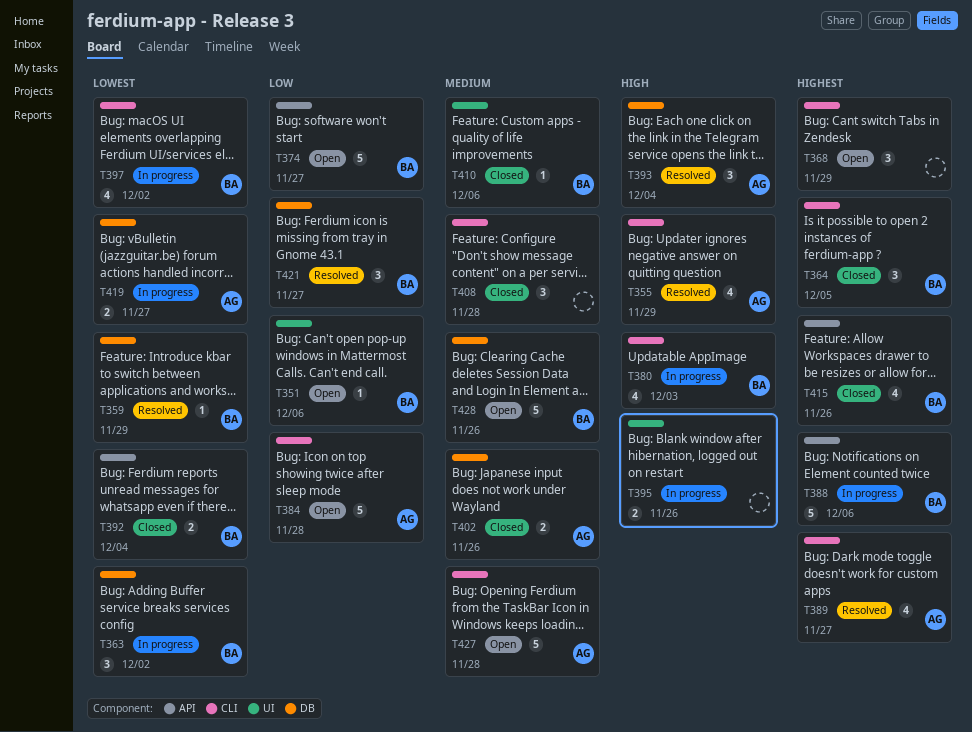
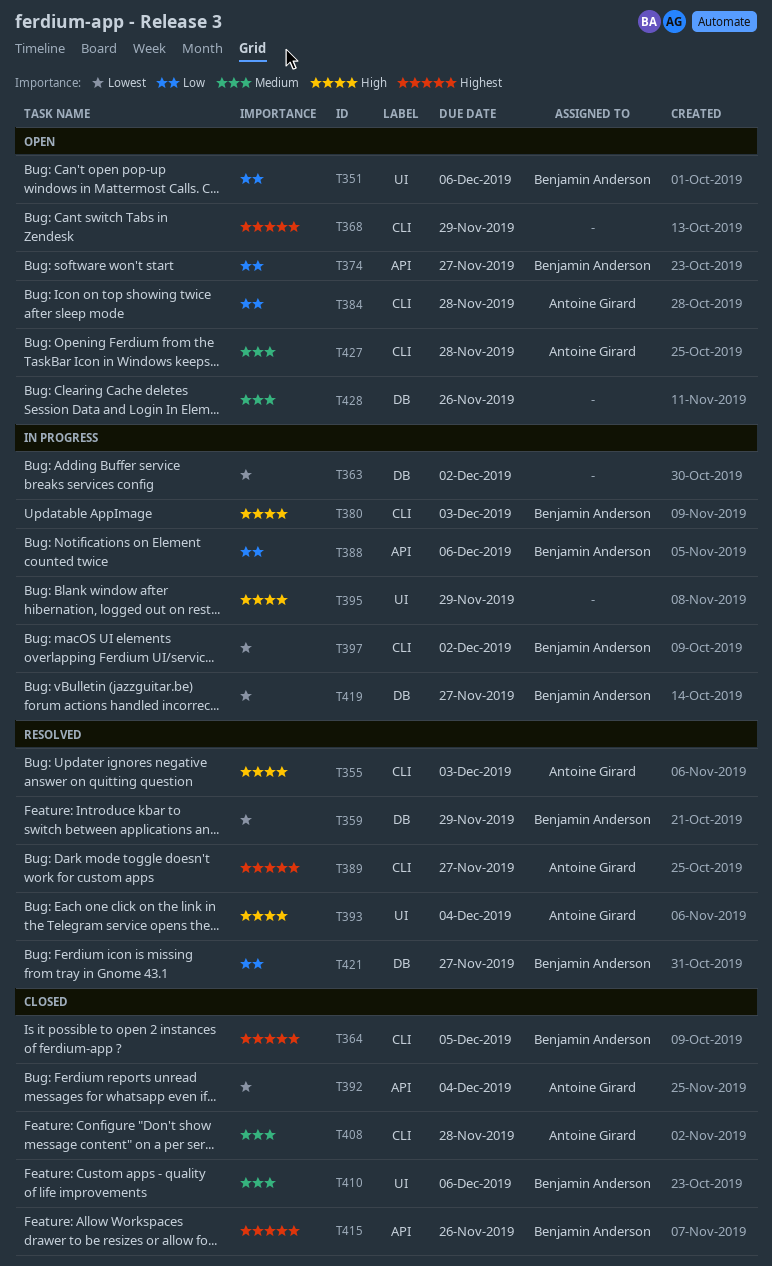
T355, due: Nov 29 -> Dec 3
T363, owner: Benjamin Anderson -> none
T388, priority: Highest -> Low
T392, owner: Benjamin Anderson -> Antoine Girard
T393, label: DB -> UI
T395, due: Nov 26 -> Nov 29
T402: present -> none
T408, owner: none -> Antoine Girard
T419, owner: Antoine Girard -> Benjamin Anderson
T428, owner: Benjamin Anderson -> none

